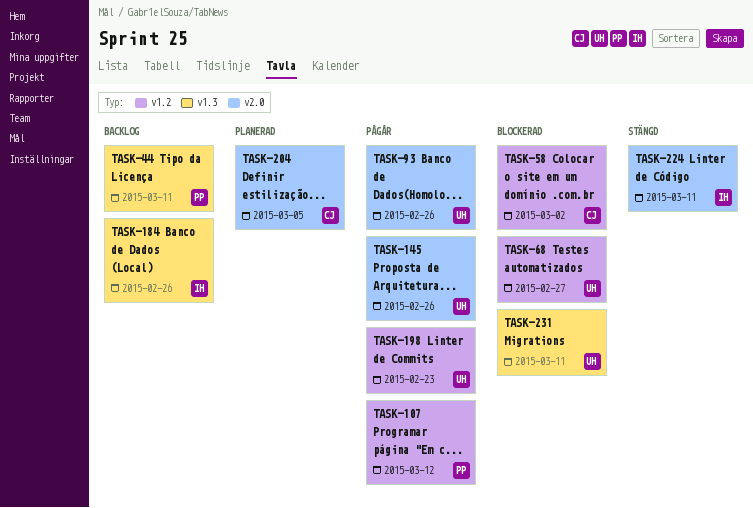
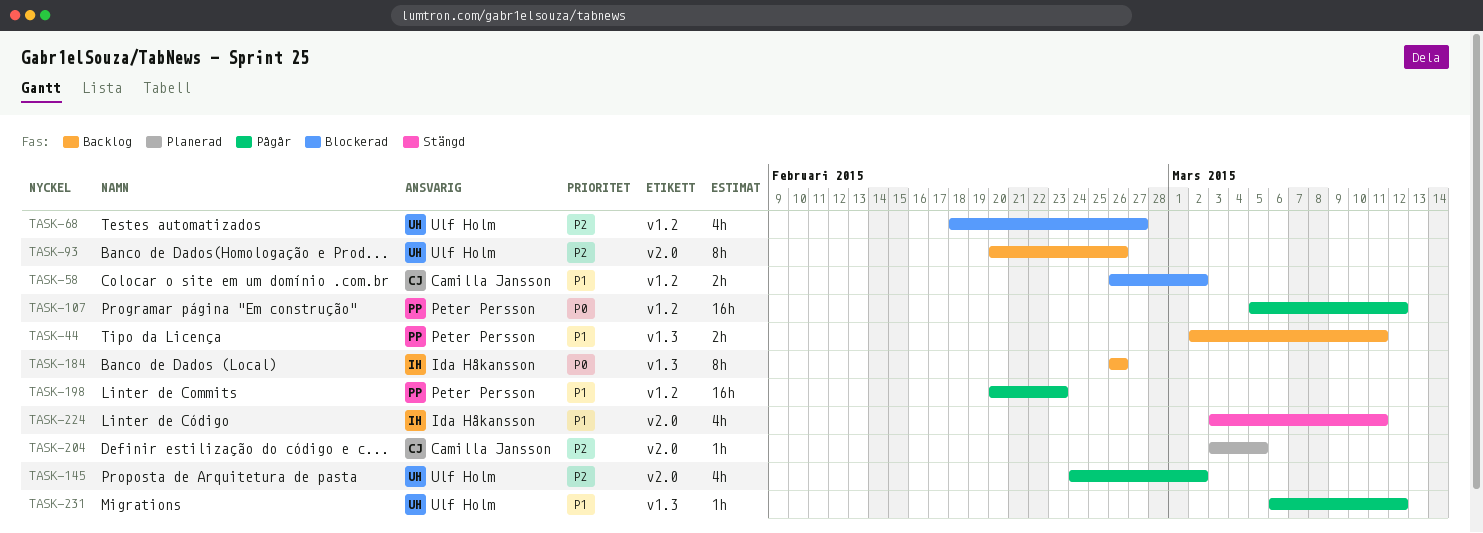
TASK-93, status: Pågår -> Backlog
TASK-145, due: Feb 26 -> Mar 2
TASK-198, owner: Ulf Holm -> Peter Persson
TASK-231, status: Blockerad -> Pågår
TASK-231, due: Mar 11 -> Mar 12

